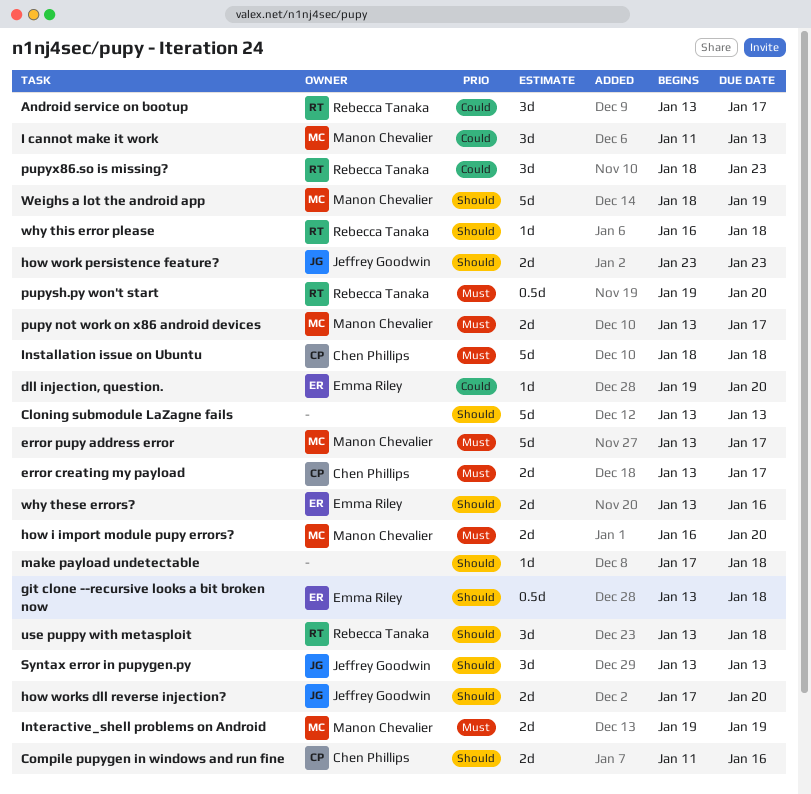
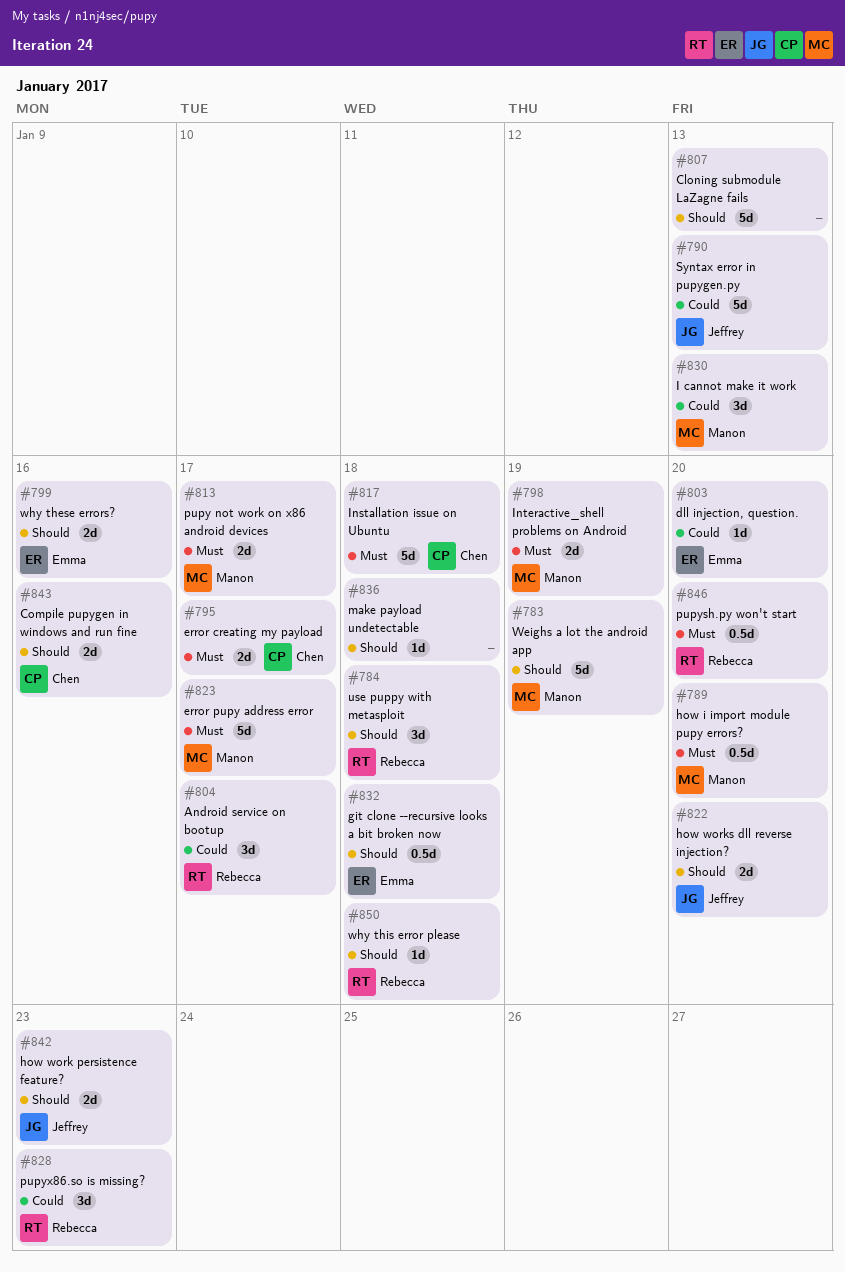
how i import module pupy errors?, estimate: 2d -> 0.5d
Syntax error in pupygen.py, priority: Should -> Could
Syntax error in pupygen.py, estimate: 3d -> 5d

